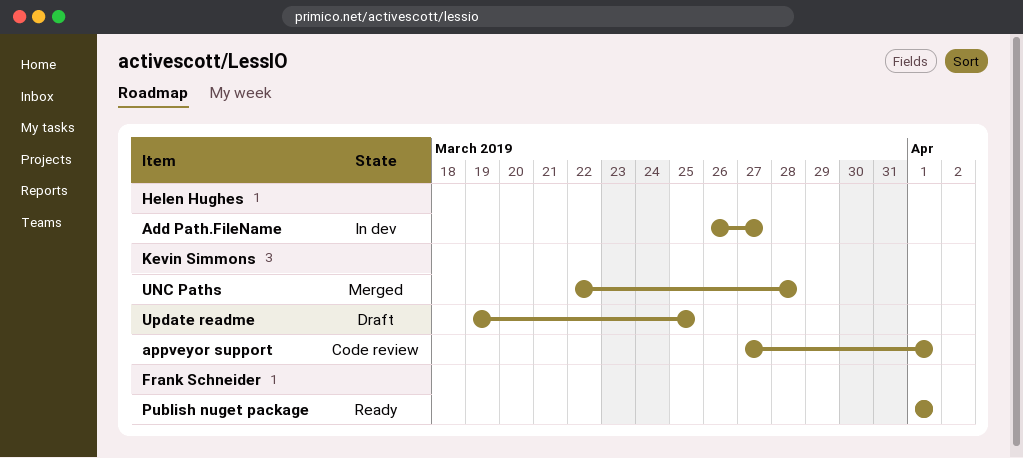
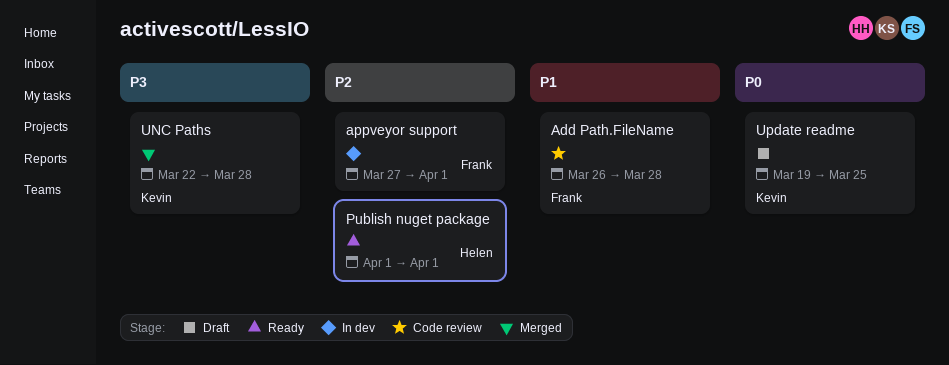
Add Path.FileName, status: In dev -> Code review
Add Path.FileName, owner: Helen Hughes -> Frank Schneider
Add Path.FileName, due: Mar 27 -> Mar 28
appveyor support, status: Code review -> In dev
appveyor support, owner: Kevin Simmons -> Frank Schneider
Publish nuget package, owner: Frank Schneider -> Helen Hughes

